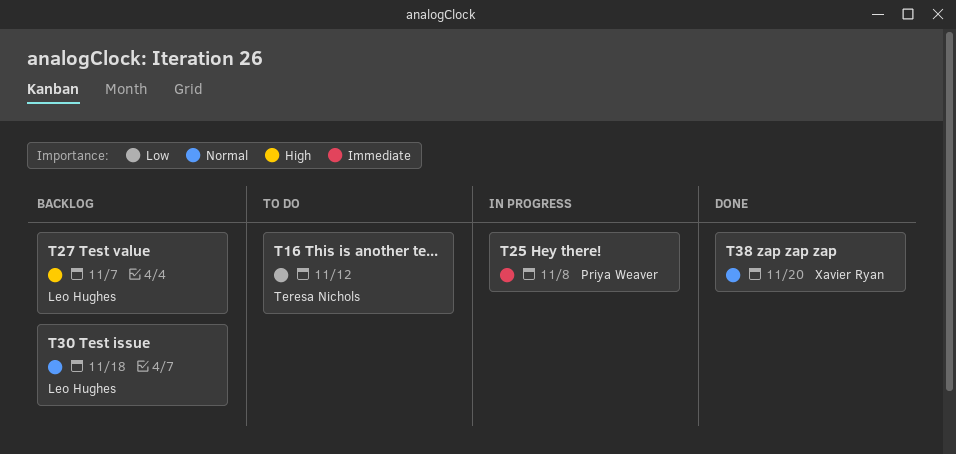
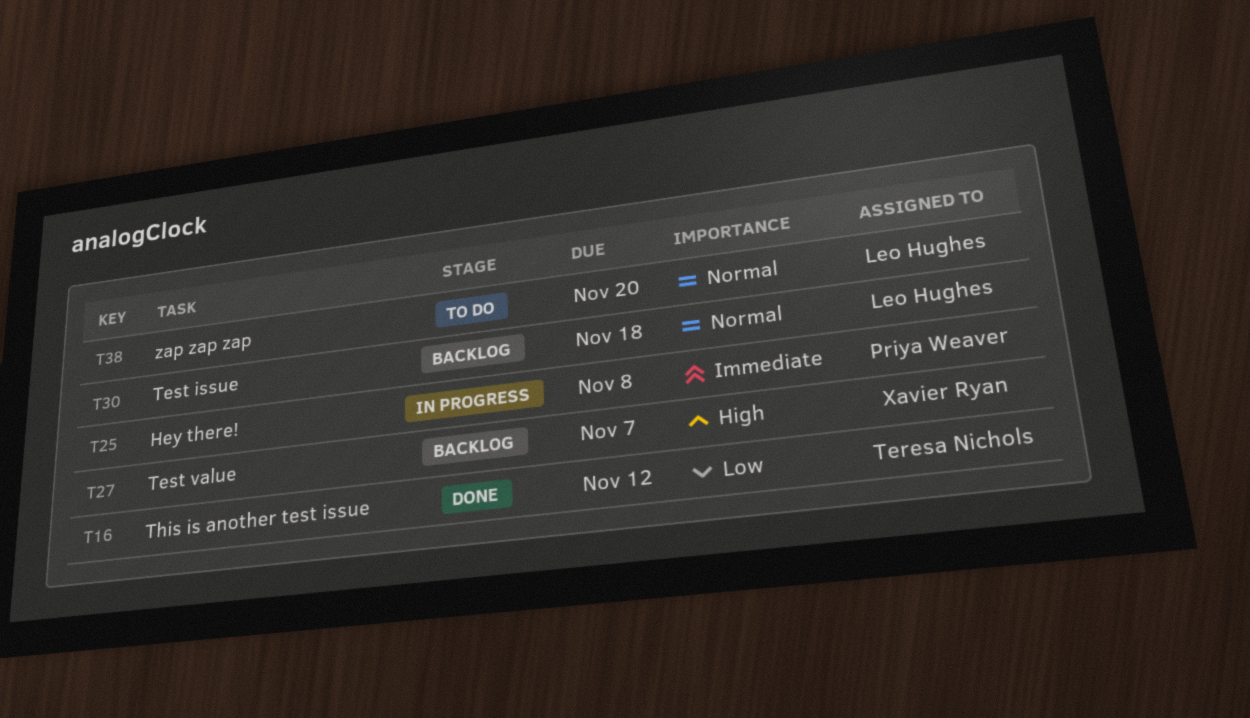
T16, status: To do -> Done
T27, owner: Leo Hughes -> Xavier Ryan
T38, status: Done -> To do
T38, owner: Xavier Ryan -> Leo Hughes

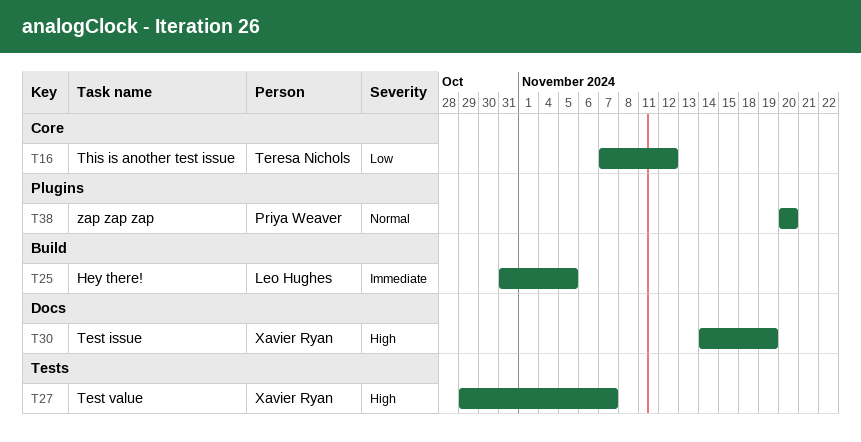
T25, owner: Priya Weaver -> Leo Hughes
T25, due: Nov 8 -> Nov 5
T30, owner: Leo Hughes -> Xavier Ryan
T30, priority: Normal -> High
T30, due: Nov 18 -> Nov 19
T38, owner: Leo Hughes -> Priya Weaver

